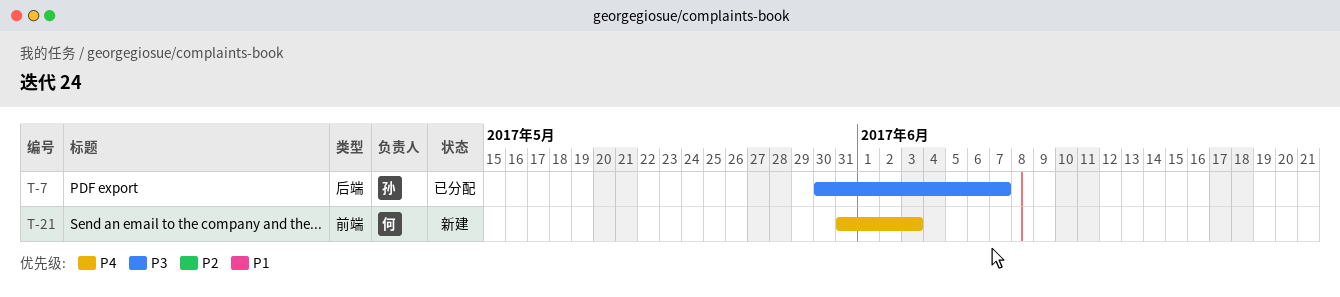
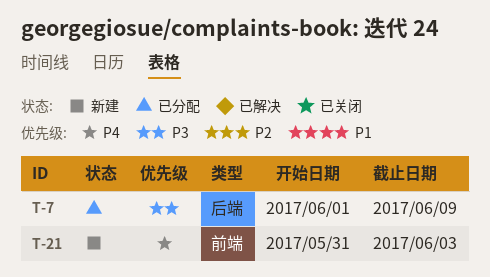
T-7, start: May 30 -> Jun 1
T-7, due: Jun 7 -> Jun 9

